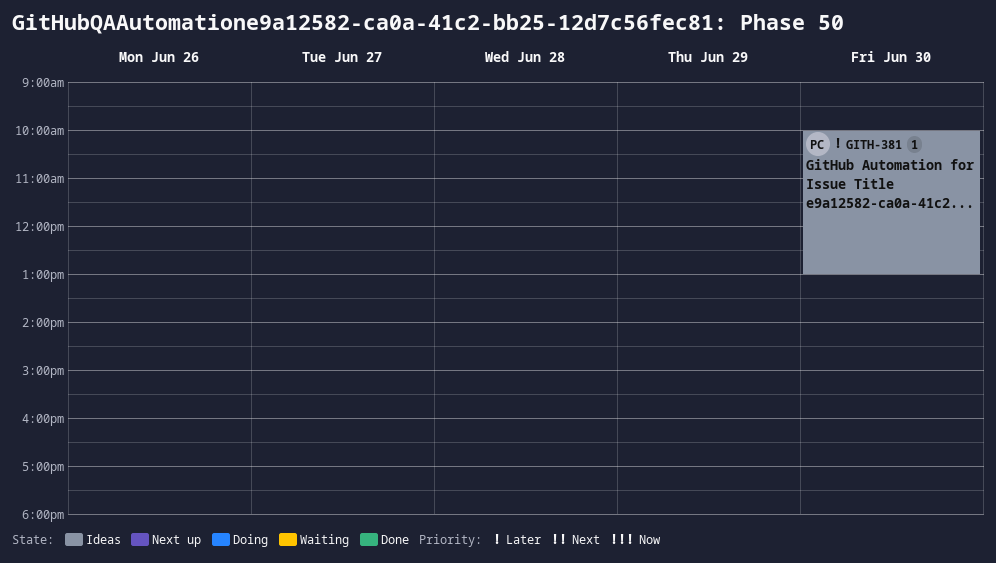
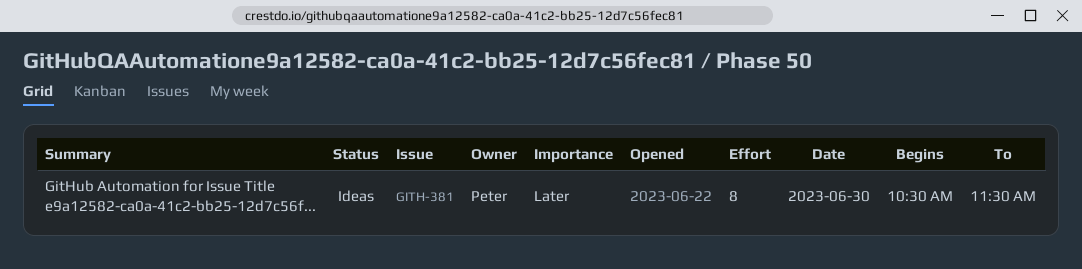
GITH-381, estimate: 1 -> 8
GITH-381, begins: 10:00 -> 10:30
GITH-381, ends: 13:00 -> 11:30

